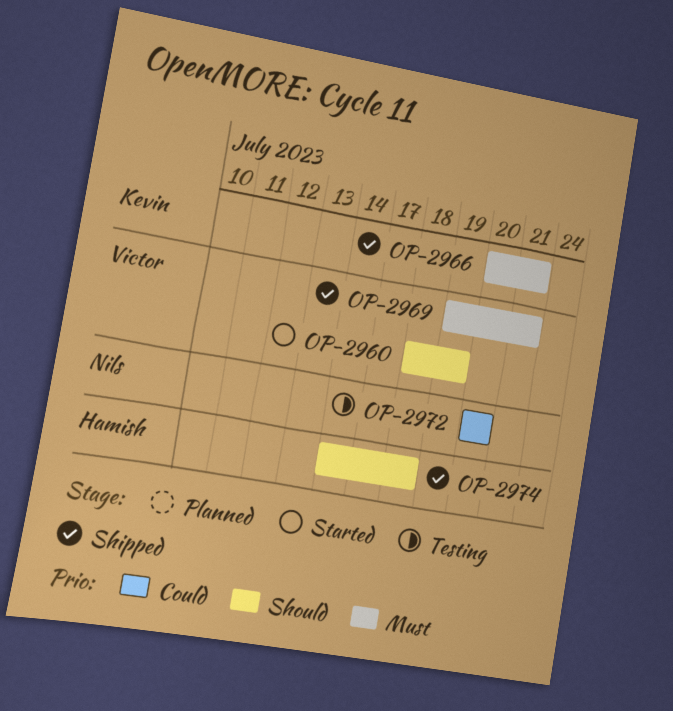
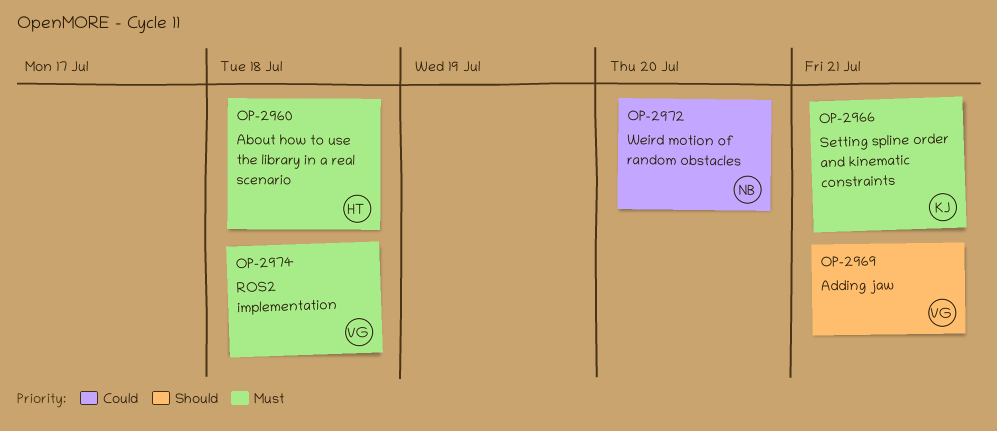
OP-2960, owner: Victor -> Hamish
OP-2960, priority: Should -> Must
OP-2960, due: Jul 19 -> Jul 18
OP-2969, priority: Must -> Should
OP-2974, owner: Hamish -> Victor
OP-2974, priority: Should -> Must

